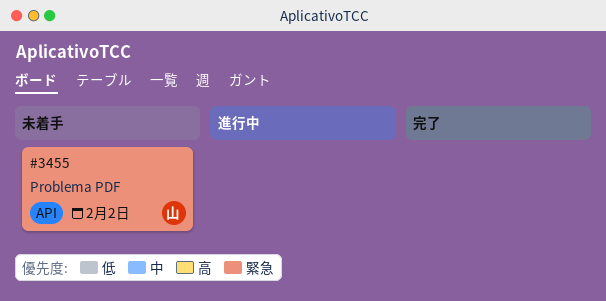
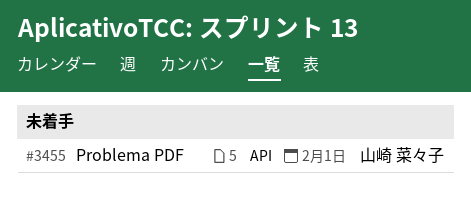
#3455, due: Feb 2 -> Feb 1

